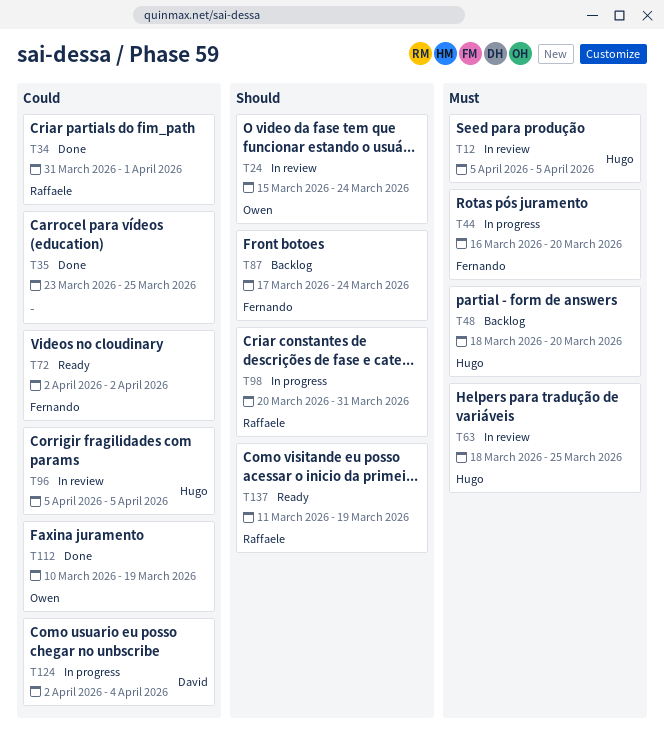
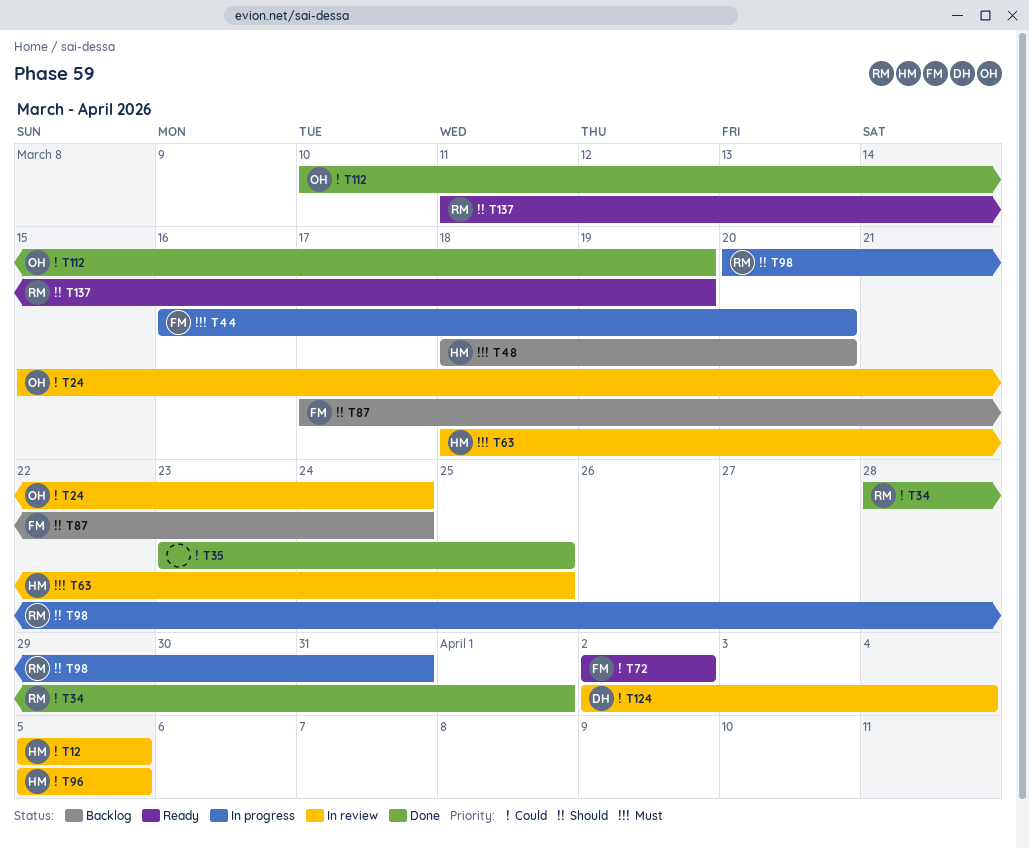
T12, priority: Must -> Could
T24, priority: Should -> Could
T34, start: Mar 31 -> Mar 28
T124, status: In progress -> In review

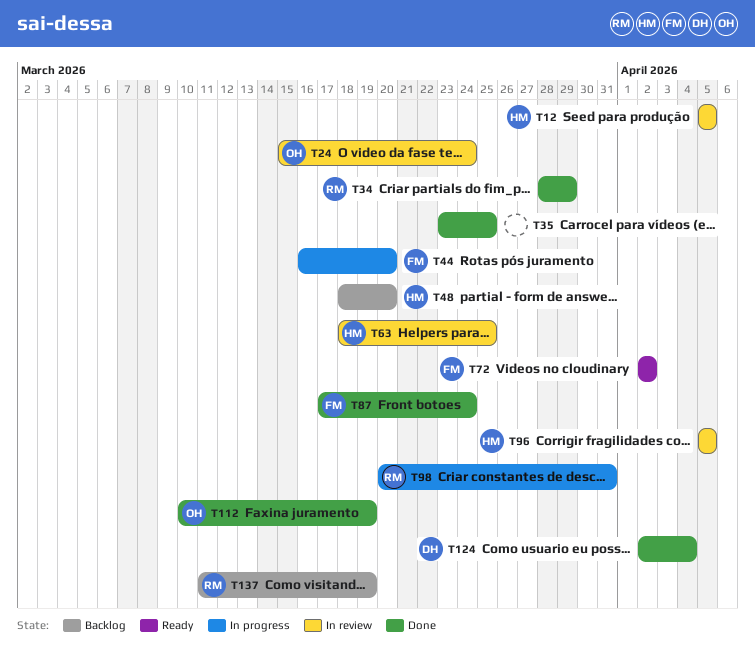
T34, due: Apr 1 -> Mar 29
T87, status: Backlog -> Done
T124, status: In review -> Done
T137, status: Ready -> Backlog

